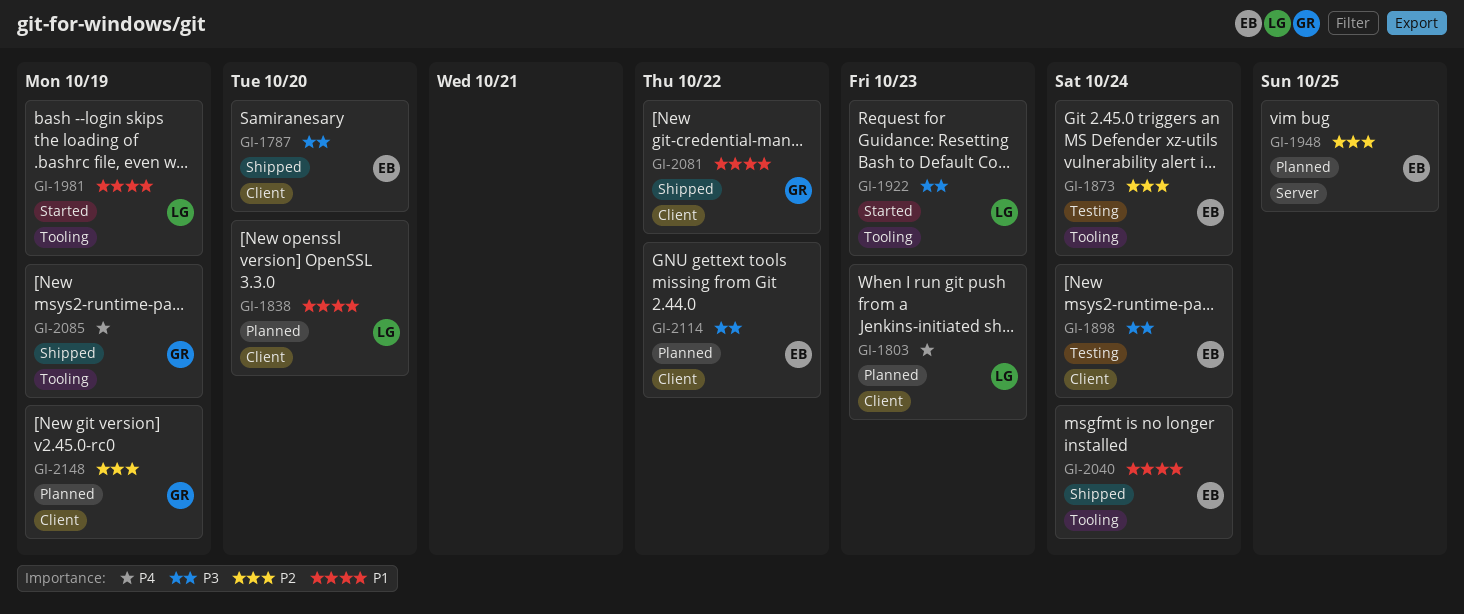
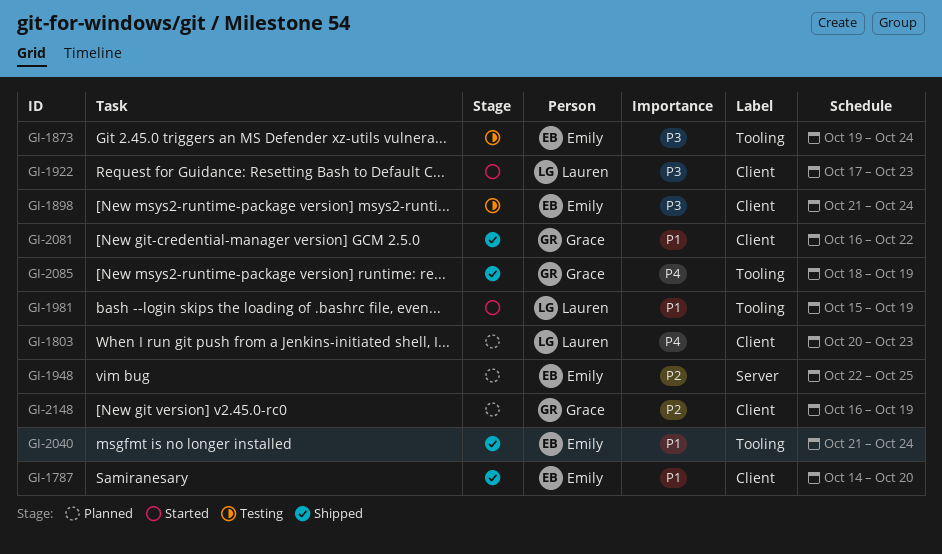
GI-1787, priority: P3 -> P1
GI-1838: present -> none
GI-1873, priority: P2 -> P3
GI-1922, label: Tooling -> Client
GI-2114: present -> none

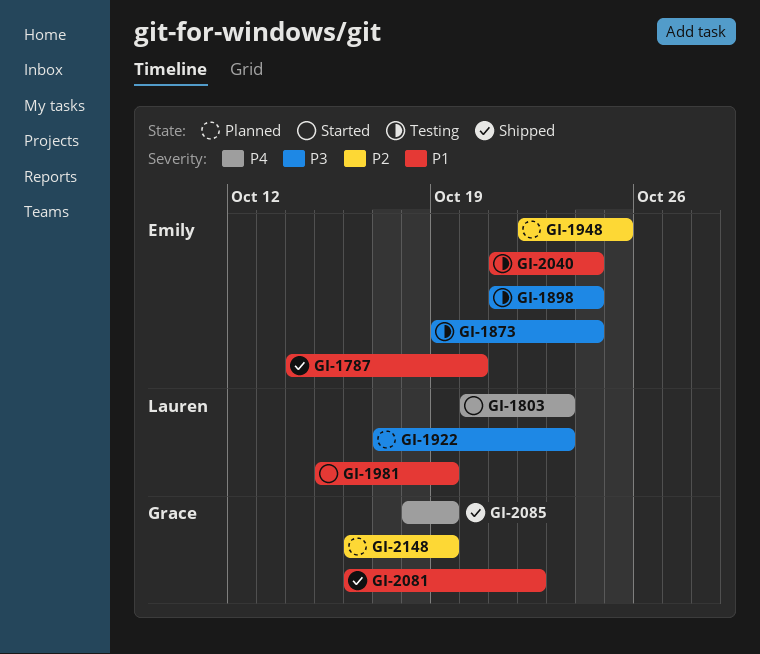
GI-1803, status: Planned -> Started
GI-1922, status: Started -> Planned
GI-2040, status: Shipped -> Testing

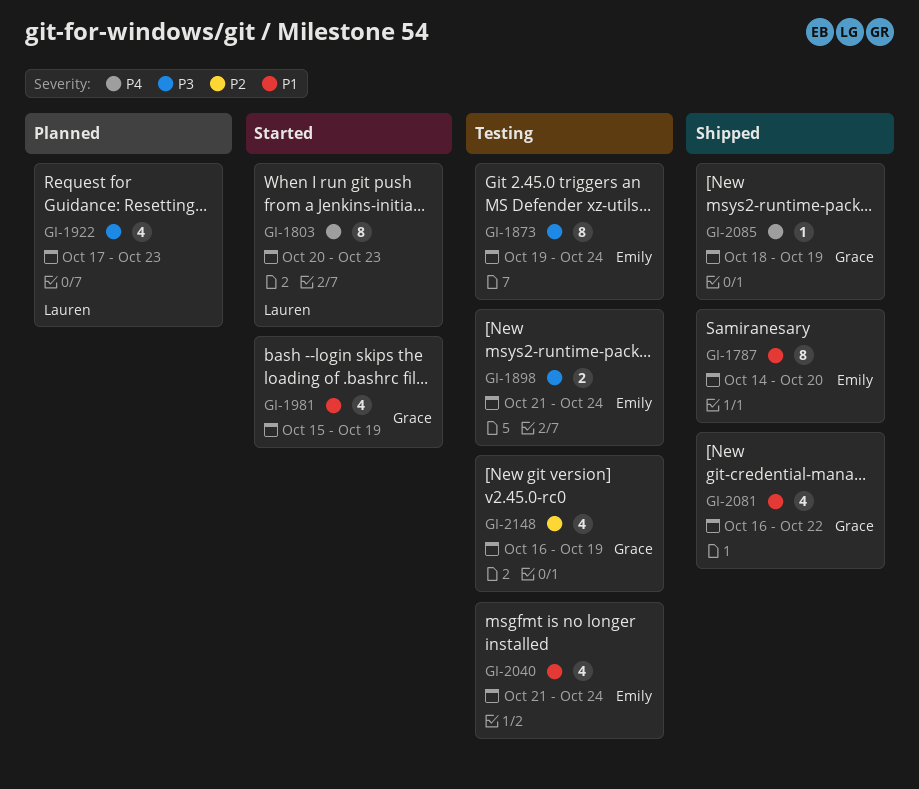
GI-1948: present -> none
GI-1981, owner: Lauren -> Grace
GI-2148, status: Planned -> Testing

